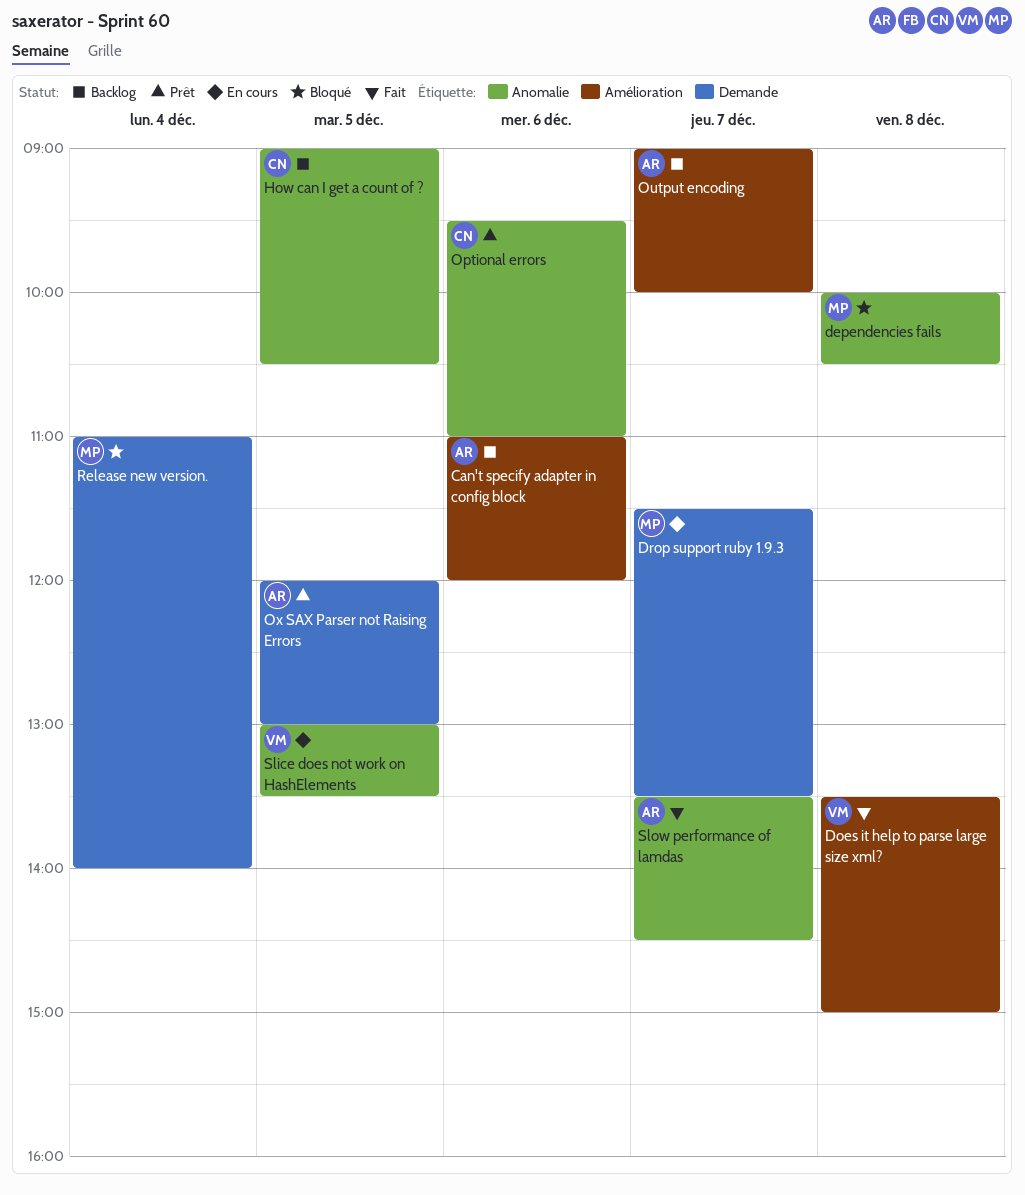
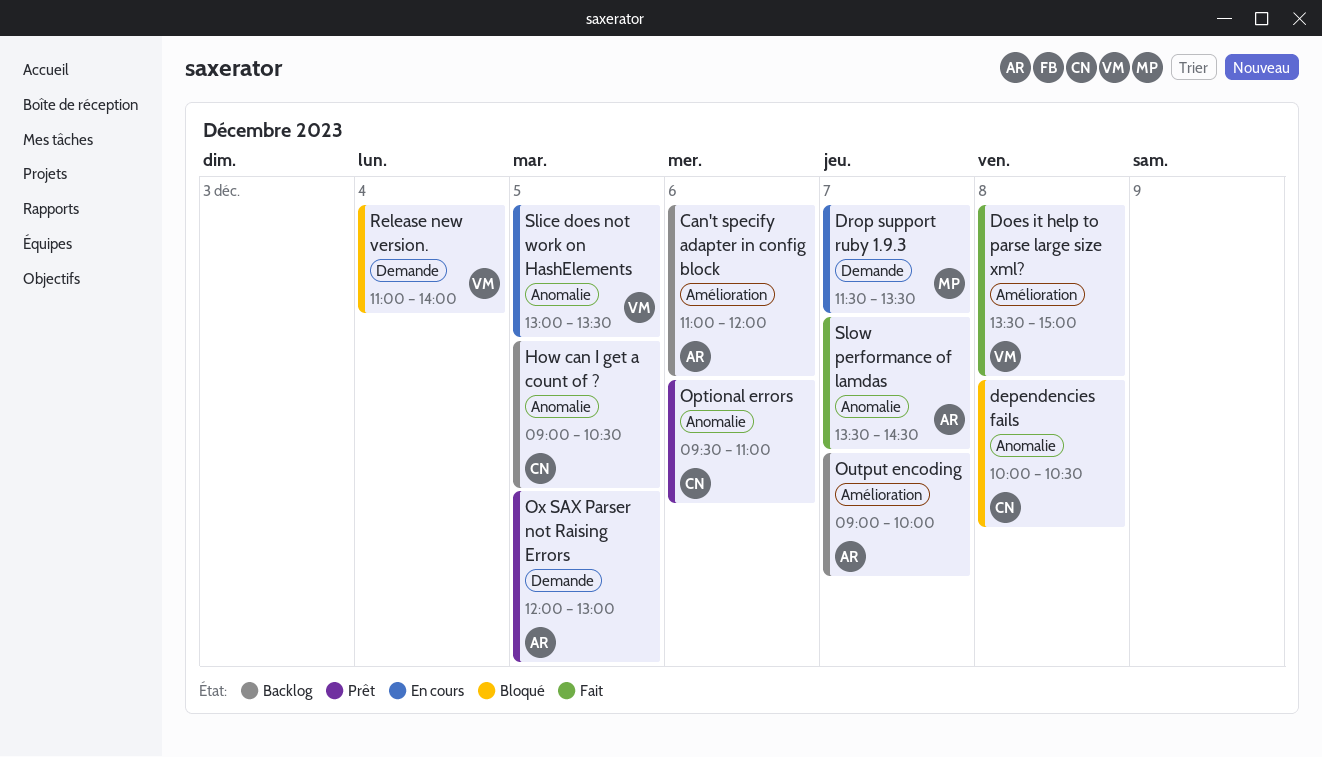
dependencies fails, owner: MP -> CN
Release new version., owner: MP -> VM

